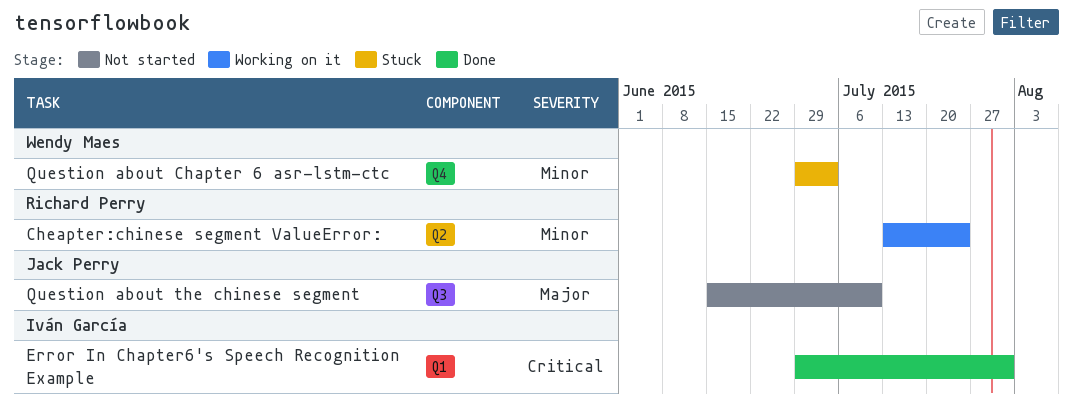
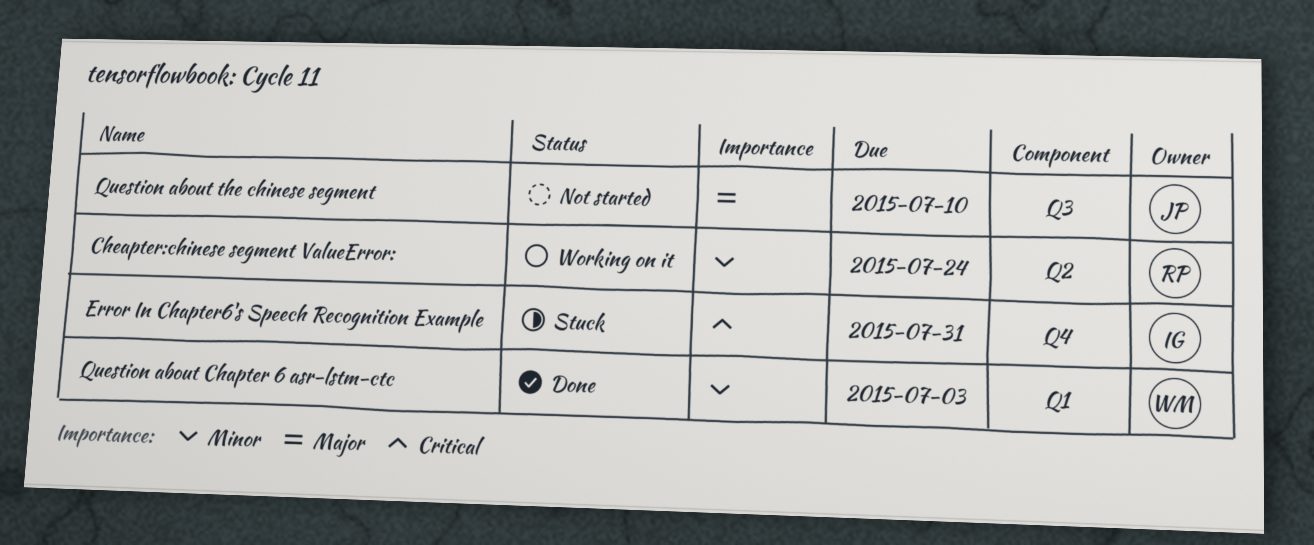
Error In Chapter6's Speech Recognition Example, status: Done -> Stuck
Error In Chapter6's Speech Recognition Example, label: Q1 -> Q4
Question about Chapter 6 asr-lstm-ctc, status: Stuck -> Done
Question about Chapter 6 asr-lstm-ctc, label: Q4 -> Q1

